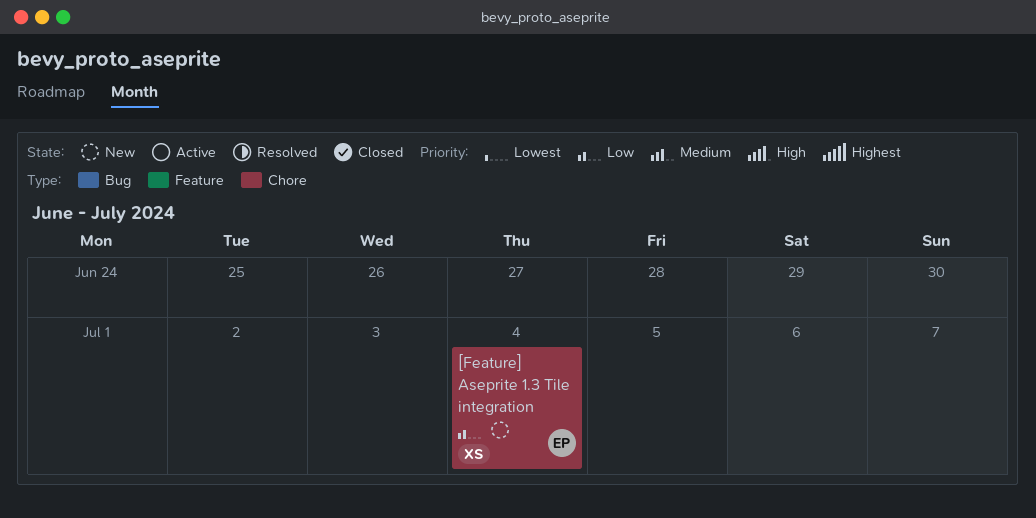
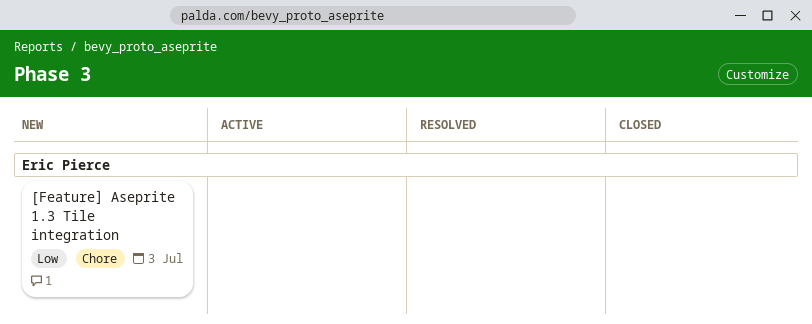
[Feature] Aseprite 1.3 Tile integration, due: Jul 4 -> Jul 3

